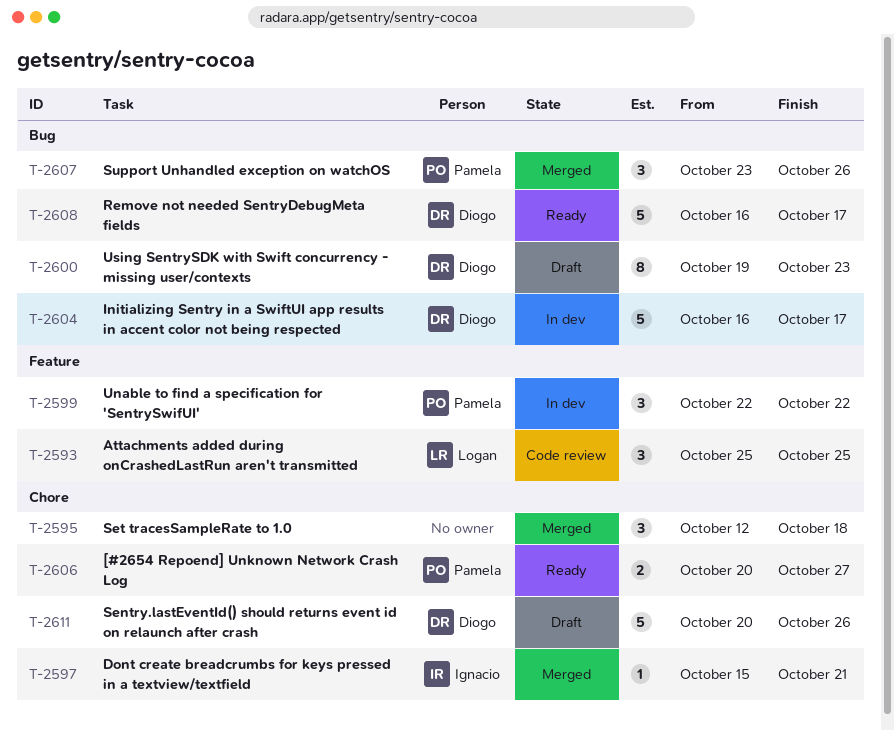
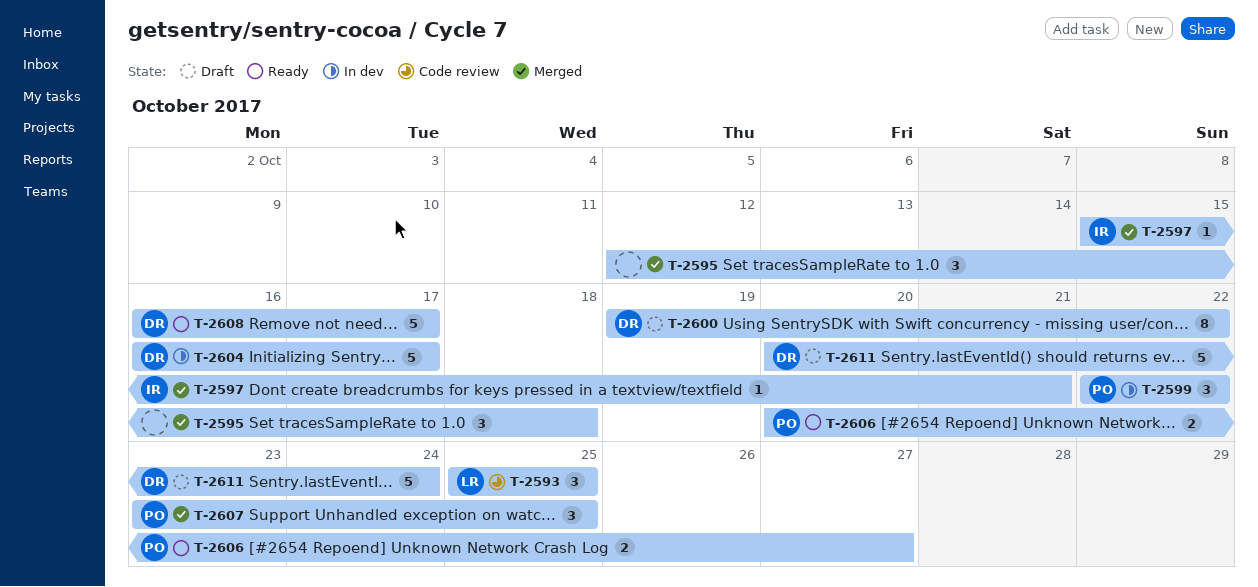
T-2600, due: Oct 23 -> Oct 22
T-2607, due: Oct 26 -> Oct 25
T-2611, due: Oct 26 -> Oct 24

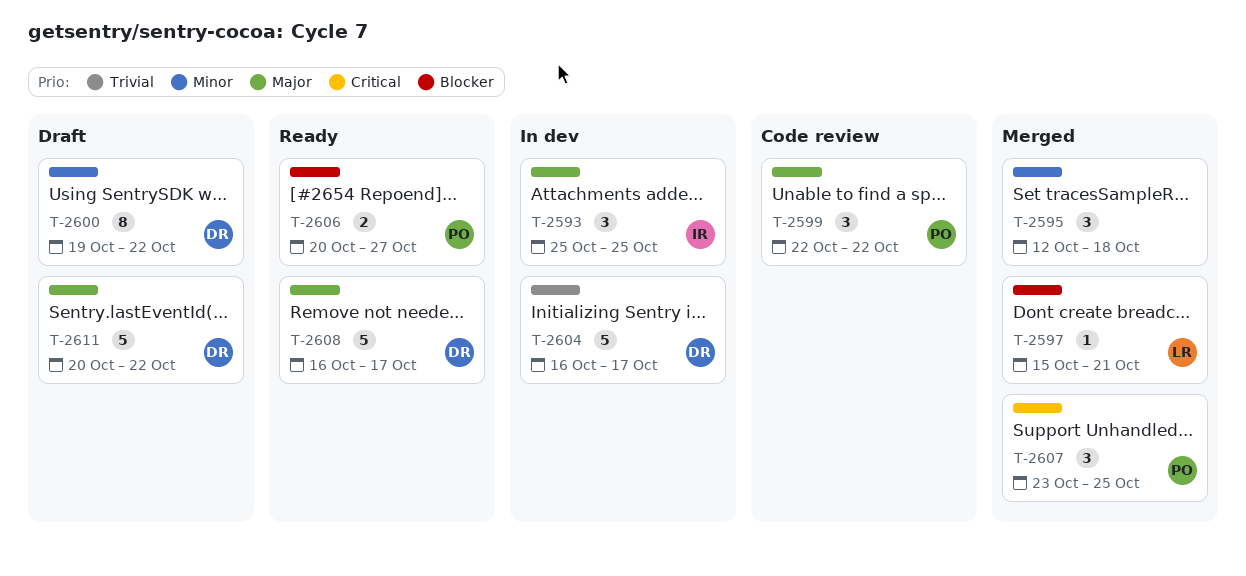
T-2593, status: Code review -> In dev
T-2593, owner: LR -> IR
T-2597, owner: IR -> LR
T-2599, status: In dev -> Code review
T-2611, due: Oct 24 -> Oct 22

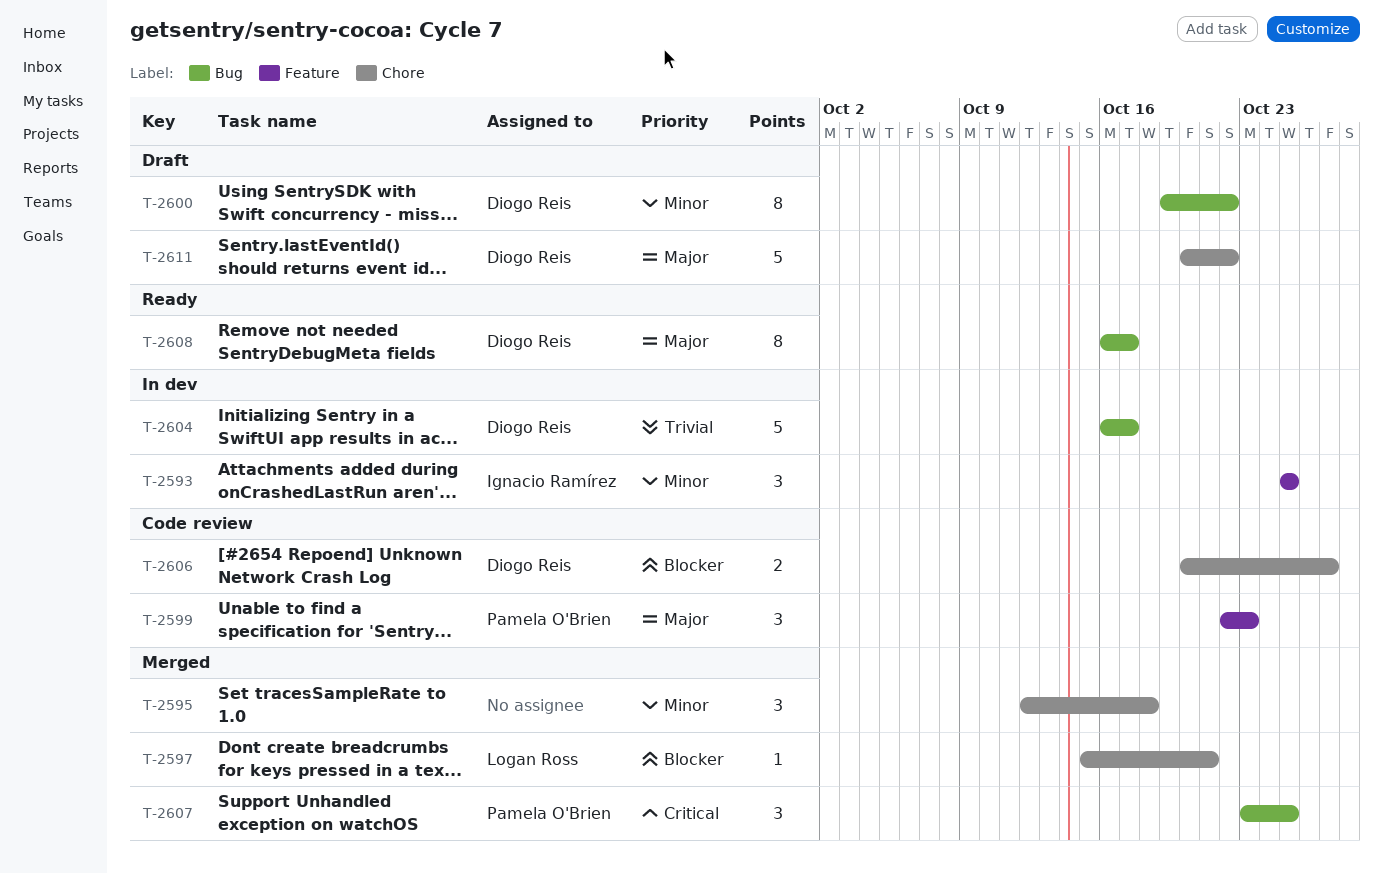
T-2593, priority: Major -> Minor
T-2599, due: Oct 22 -> Oct 23
T-2606, status: Ready -> Code review
T-2606, owner: Pamela O'Brien -> Diogo Reis
T-2608, estimate: 5 -> 8

